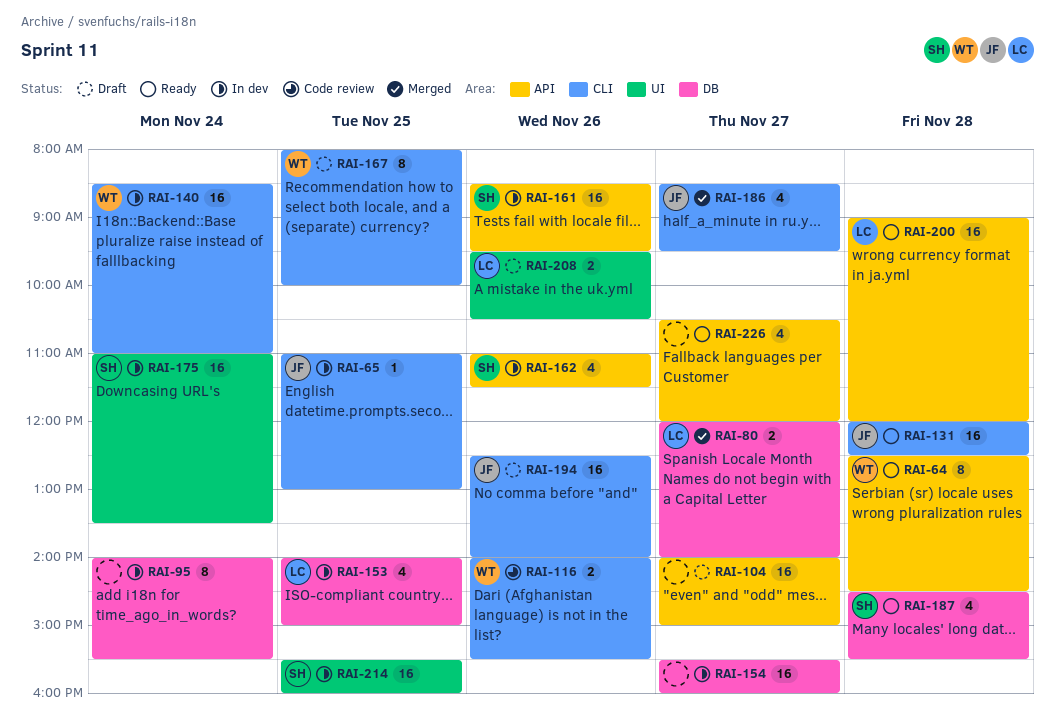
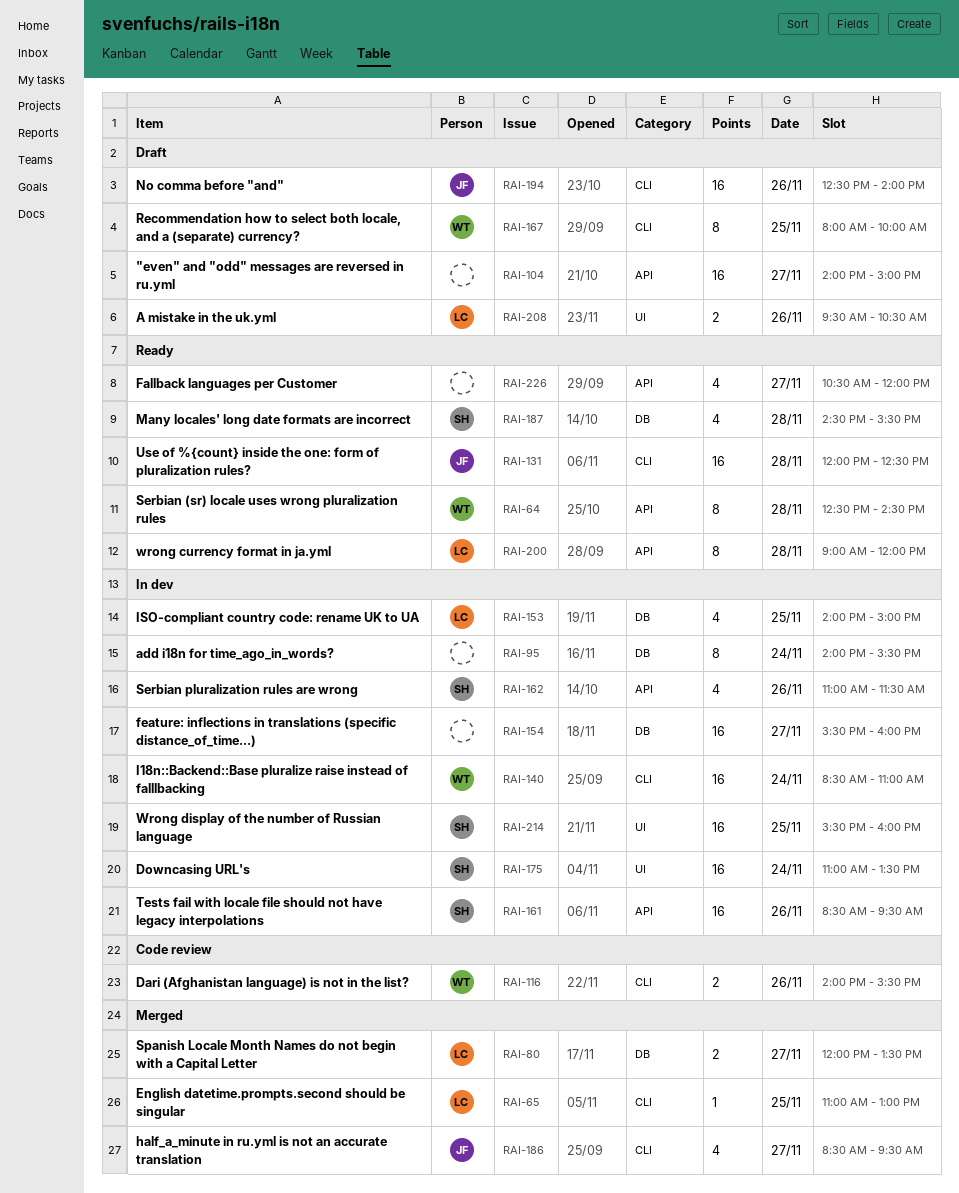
RAI-65, status: In dev -> Merged
RAI-65, owner: JF -> LC
RAI-80, ends: 14:00 -> 13:30
RAI-200, estimate: 16 -> 8

